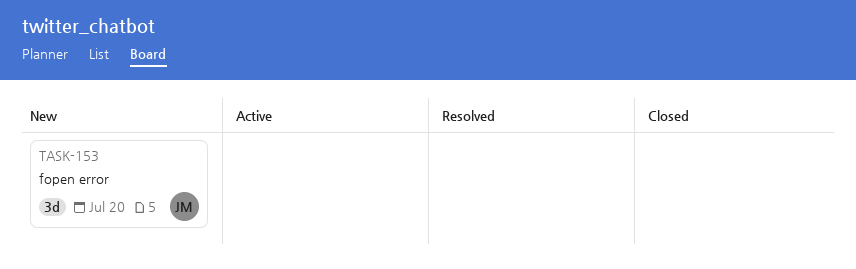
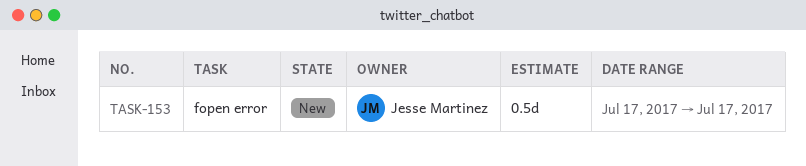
TASK-153, estimate: 3d -> 0.5d
TASK-153, due: Jul 20 -> Jul 17

